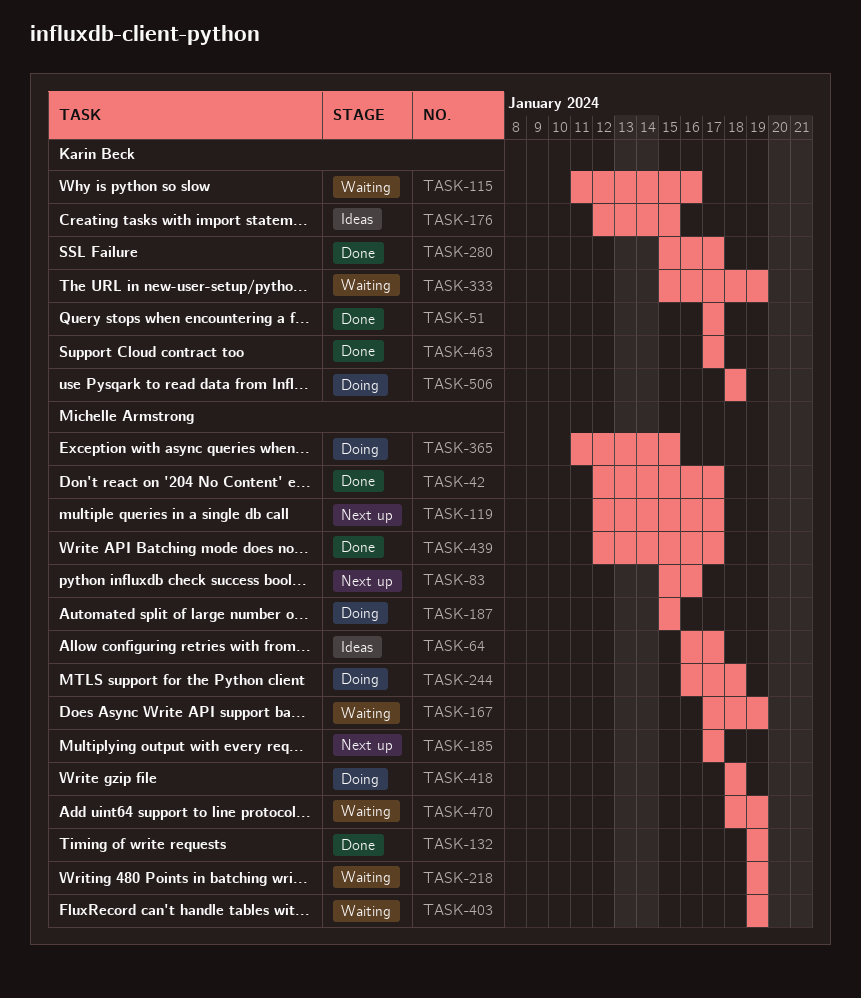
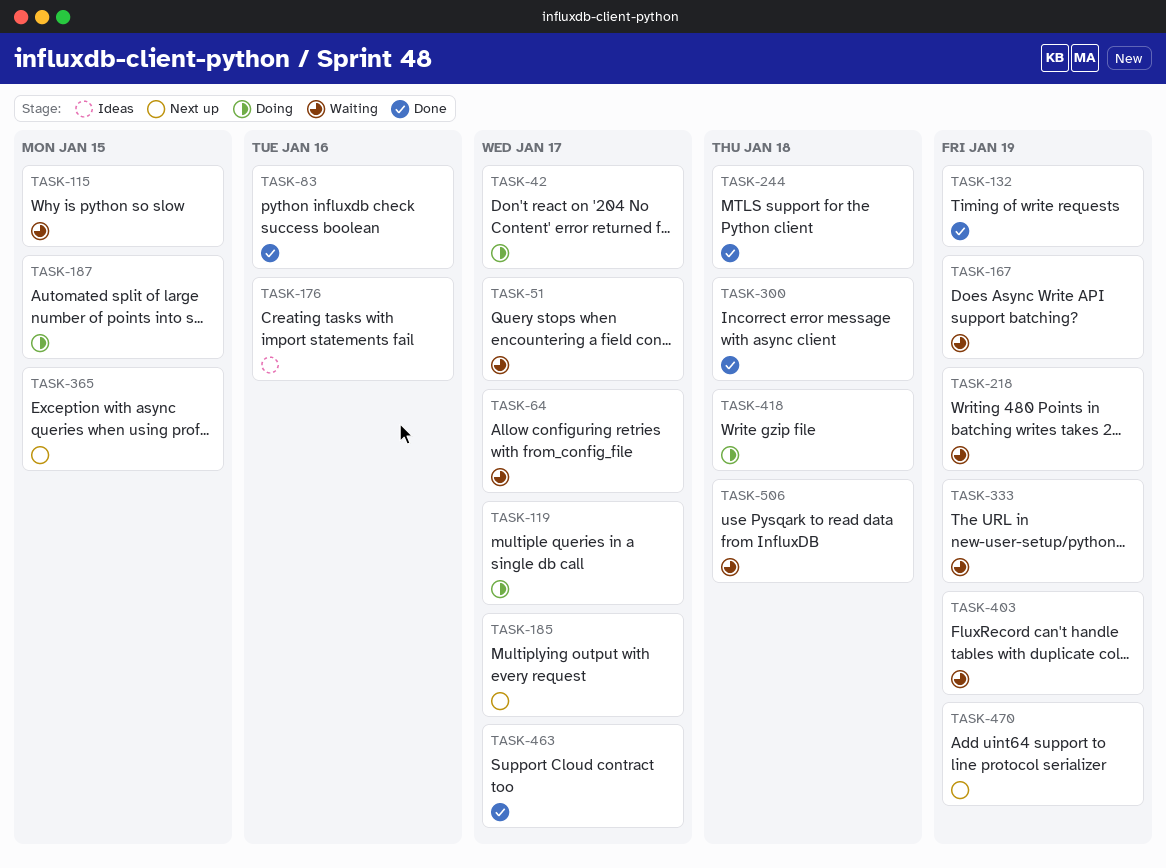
TASK-42, status: Done -> Doing
TASK-51, status: Done -> Waiting
TASK-64, status: Ideas -> Waiting
TASK-83, status: Next up -> Done
TASK-115, due: Jan 16 -> Jan 15
TASK-119, status: Next up -> Doing
TASK-176, due: Jan 15 -> Jan 16
TASK-244, status: Doing -> Done
TASK-280: present -> none
TASK-300: none -> present
TASK-365, status: Doing -> Next up
TASK-439: present -> none
TASK-470, status: Waiting -> Next up
TASK-506, status: Doing -> Waiting

